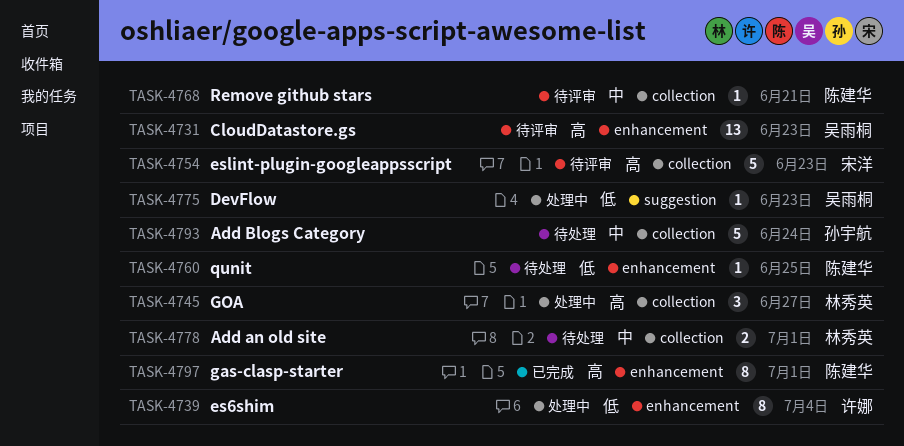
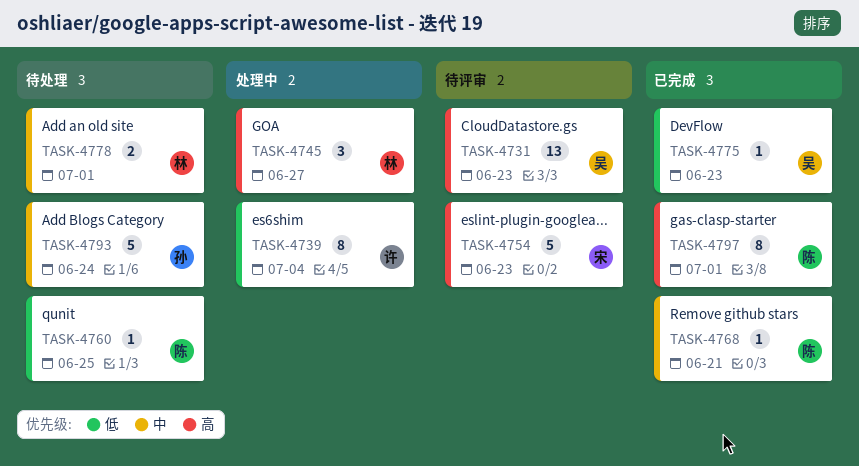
TASK-4768, status: 待评审 -> 已完成
TASK-4775, status: 处理中 -> 已完成

